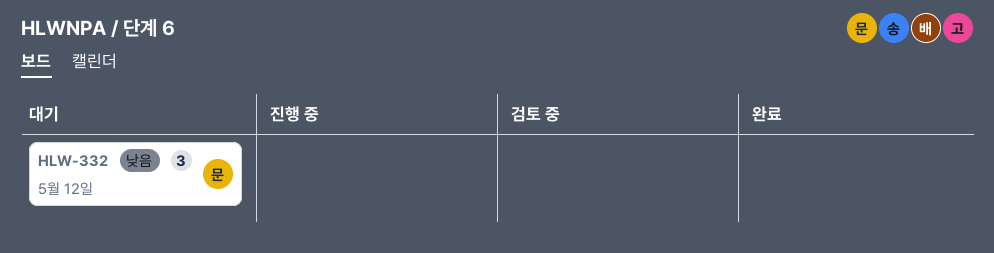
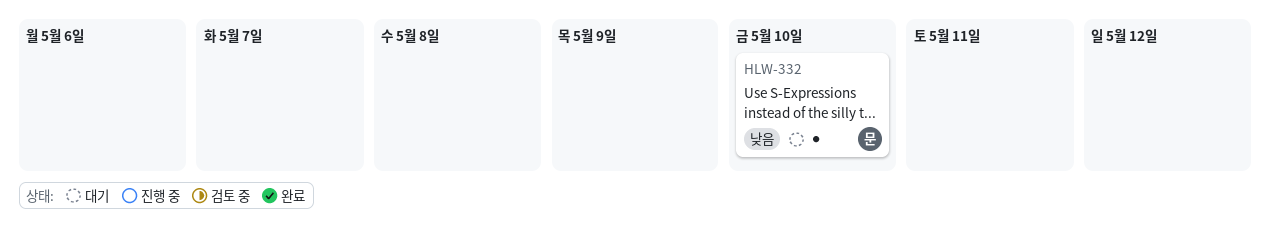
HLW-332, estimate: 3 -> 1
HLW-332, due: May 12 -> May 10

